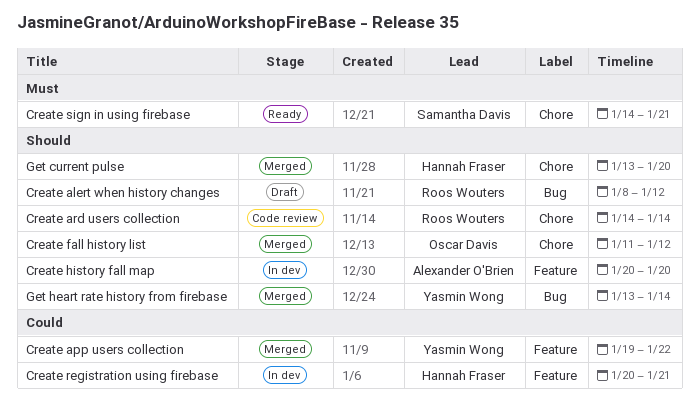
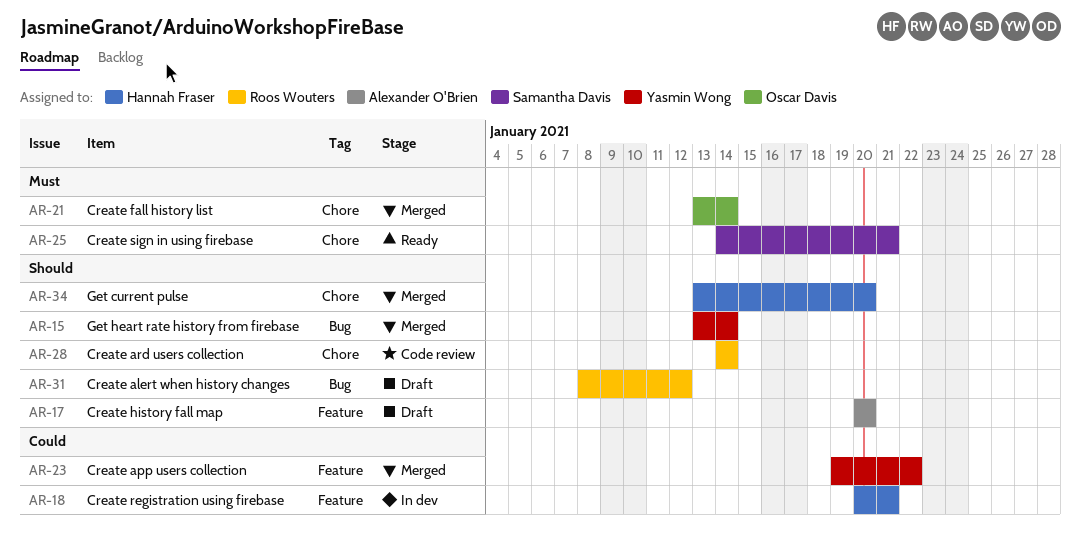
Create fall history list, priority: Should -> Must
Create fall history list, start: Jan 11 -> Jan 13
Create fall history list, due: Jan 12 -> Jan 14
Create history fall map, status: In dev -> Draft

